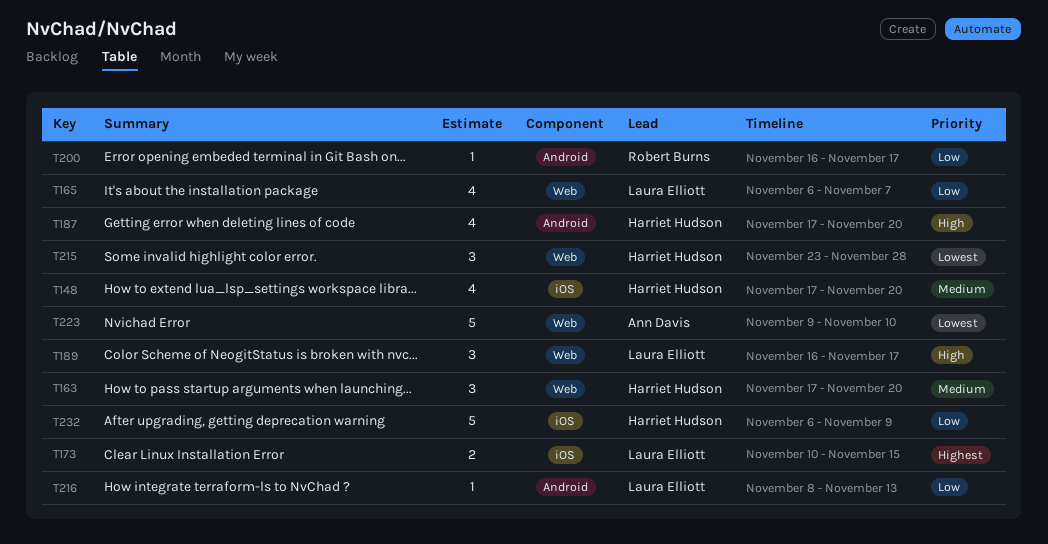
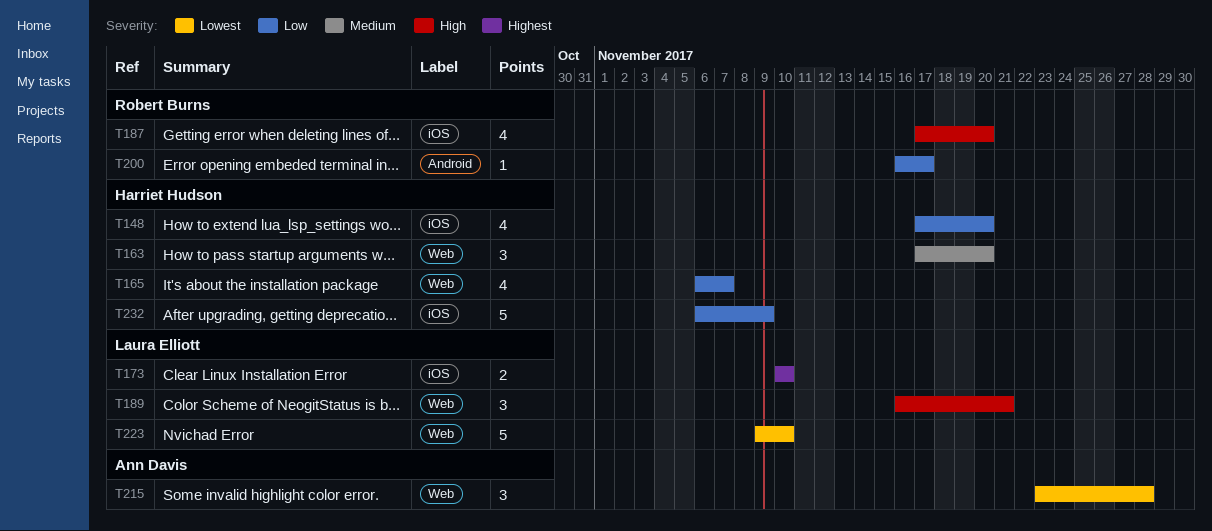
T148, priority: Medium -> Low
T165, owner: Laura Elliott -> Harriet Hudson
T173, due: Nov 15 -> Nov 10
T187, owner: Harriet Hudson -> Robert Burns
T187, label: Android -> iOS
T189, due: Nov 17 -> Nov 21
T215, owner: Harriet Hudson -> Ann Davis
T216: present -> none
T223, owner: Ann Davis -> Laura Elliott

